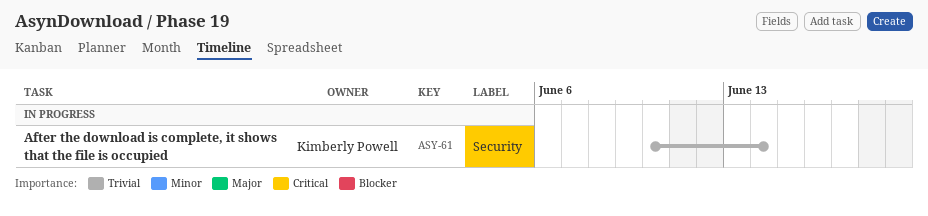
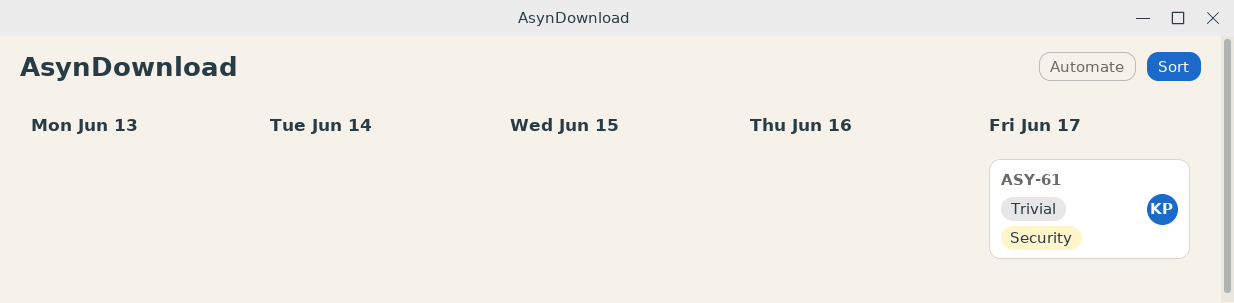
ASY-61, due: Jun 14 -> Jun 17

